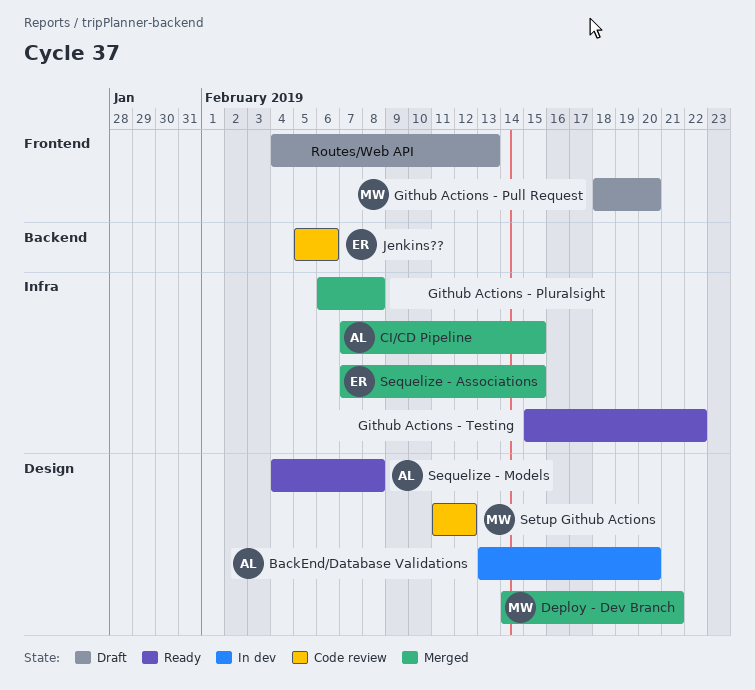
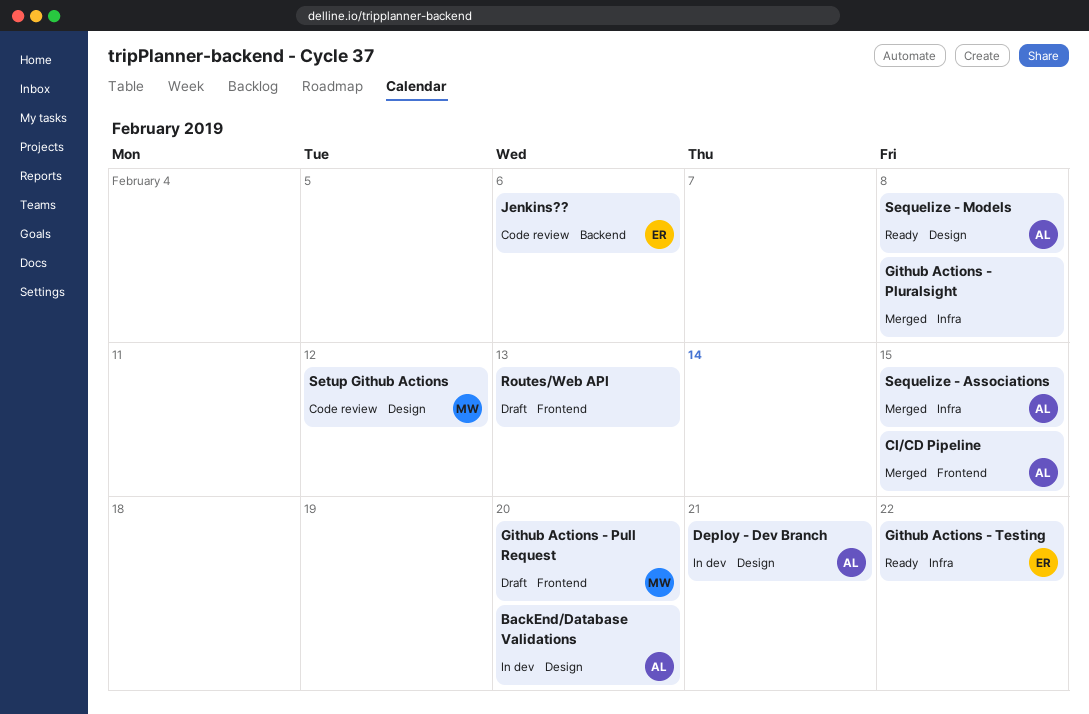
CI/CD Pipeline, label: Infra -> Frontend
Deploy - Dev Branch, status: Merged -> In dev
Deploy - Dev Branch, owner: MW -> AL
Github Actions - Testing, owner: none -> ER
Sequelize - Associations, owner: ER -> AL

